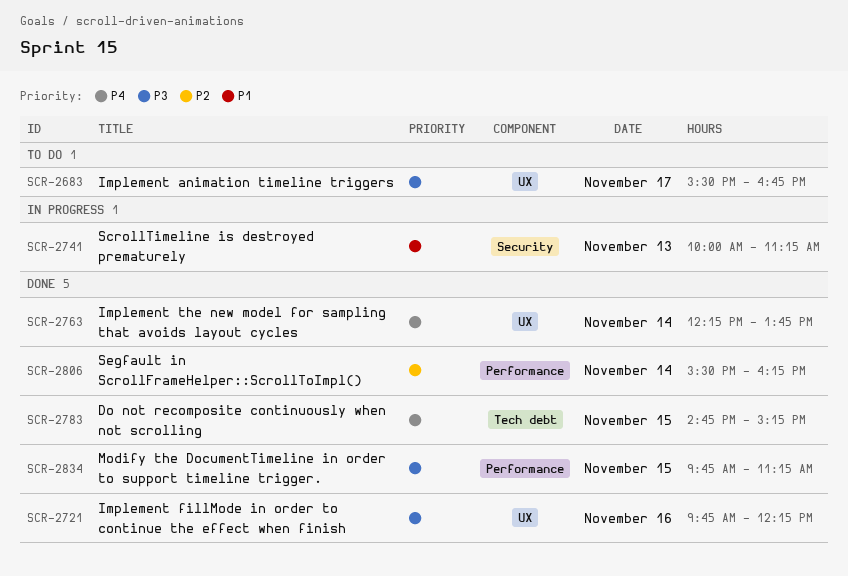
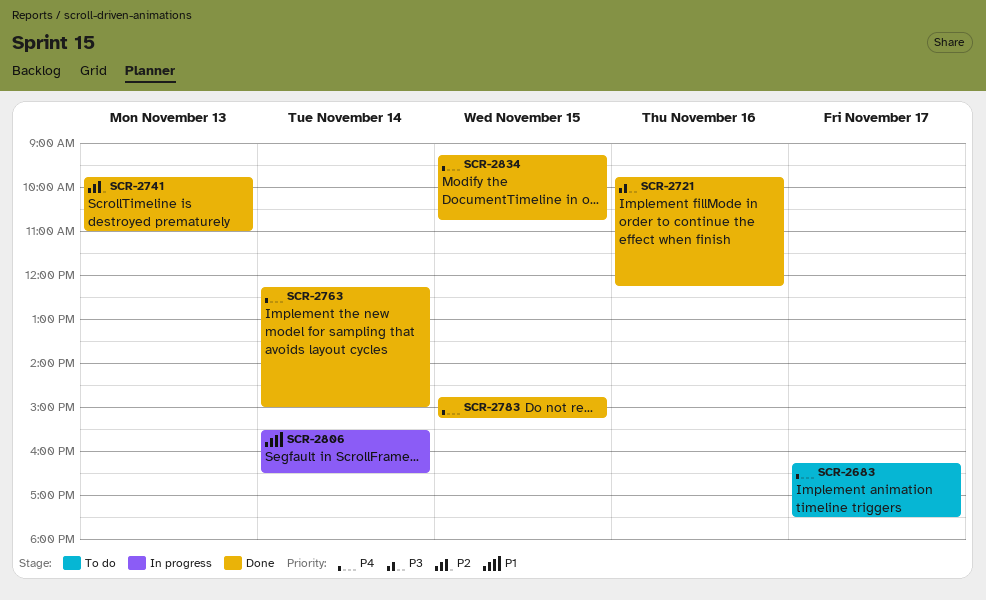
SCR-2683, priority: P3 -> P4
SCR-2683, begins: 15:30 -> 16:15
SCR-2683, ends: 16:45 -> 17:30
SCR-2741, status: In progress -> Done
SCR-2741, priority: P1 -> P2
SCR-2741, begins: 10:00 -> 09:45
SCR-2741, ends: 11:15 -> 11:00
SCR-2763, ends: 13:45 -> 15:00
SCR-2806, status: Done -> In progress
SCR-2806, priority: P2 -> P1
SCR-2806, ends: 16:15 -> 16:30
SCR-2834, priority: P3 -> P4
SCR-2834, begins: 09:45 -> 09:15
SCR-2834, ends: 11:15 -> 10:45

